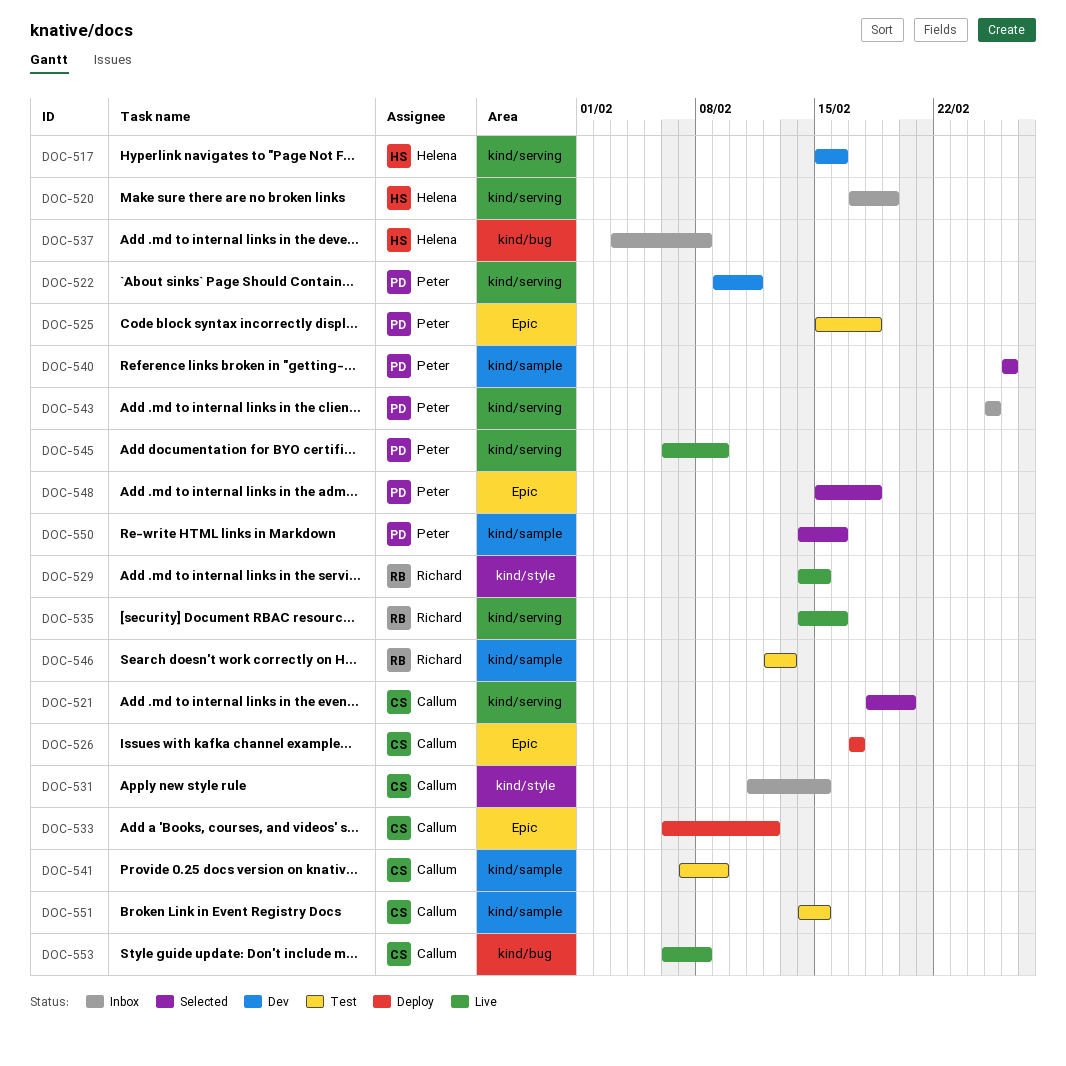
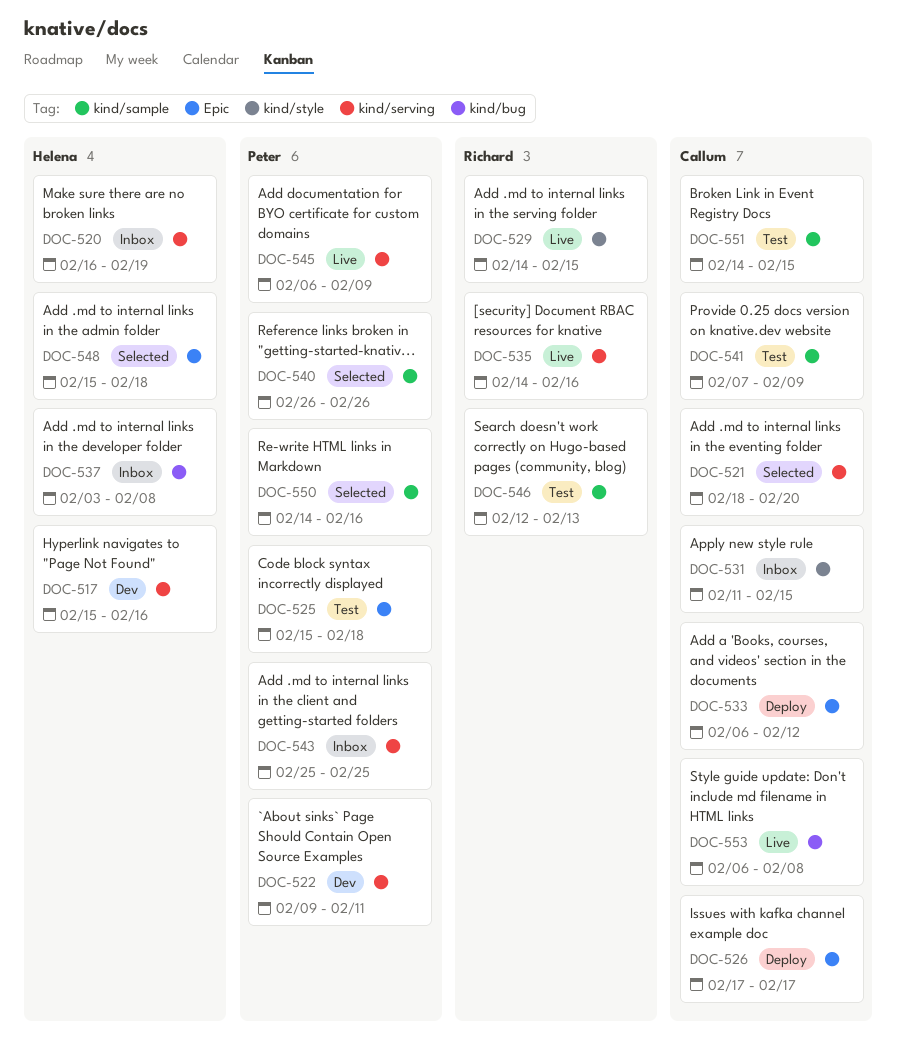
DOC-520, start: Feb 17 -> Feb 16
DOC-548, owner: Peter -> Helena

